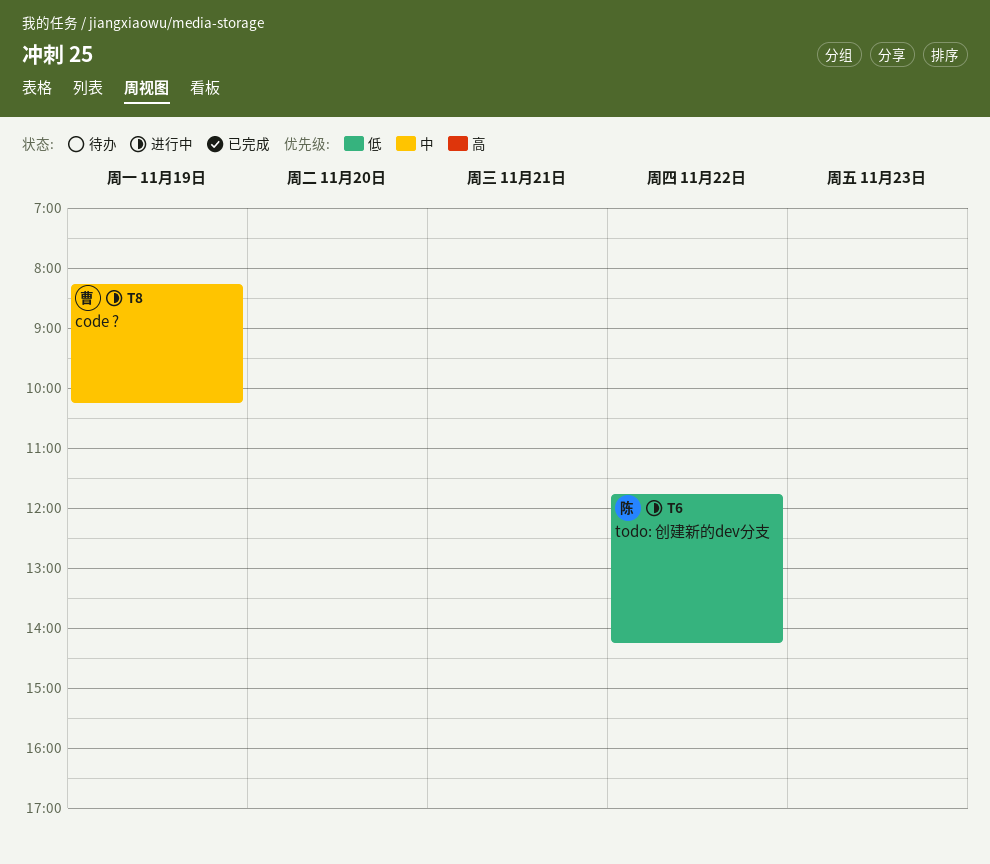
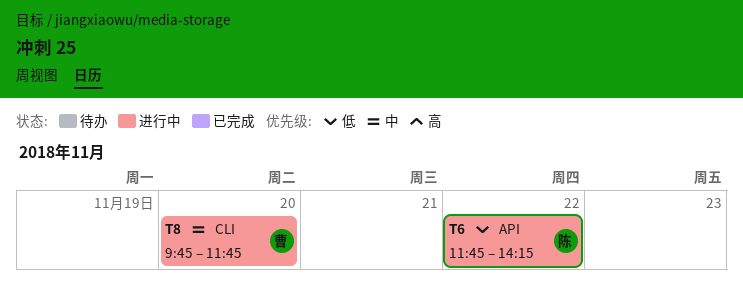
T8, day: Nov 19 -> Nov 20
T8, begins: 08:15 -> 09:45
T8, ends: 10:15 -> 11:45

